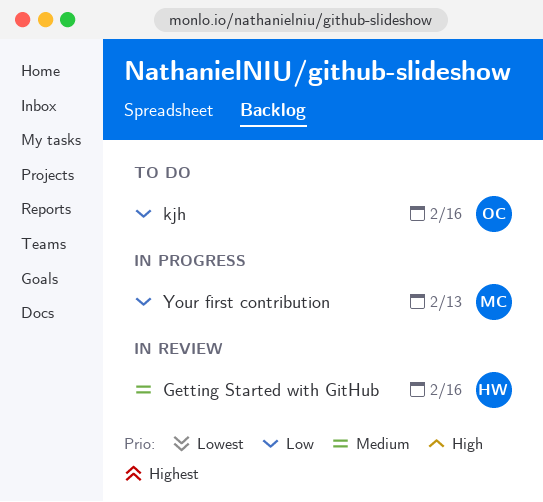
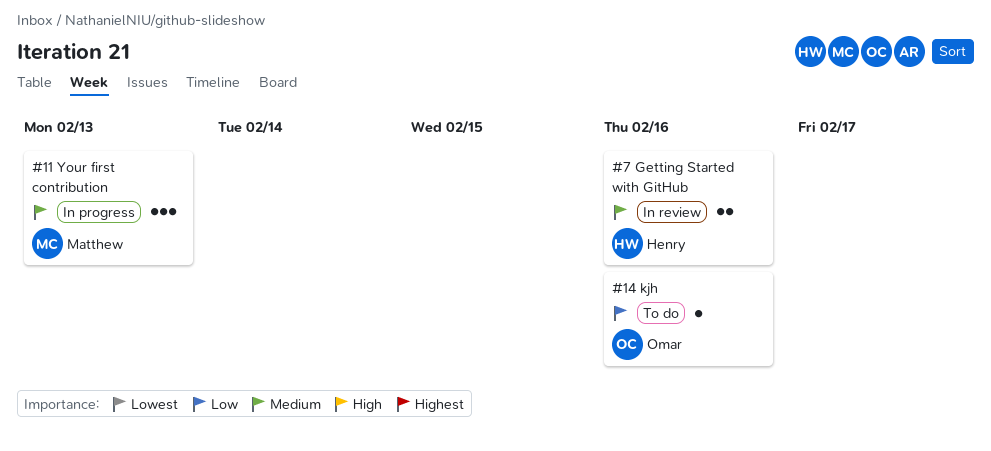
Your first contribution, priority: Low -> Medium

